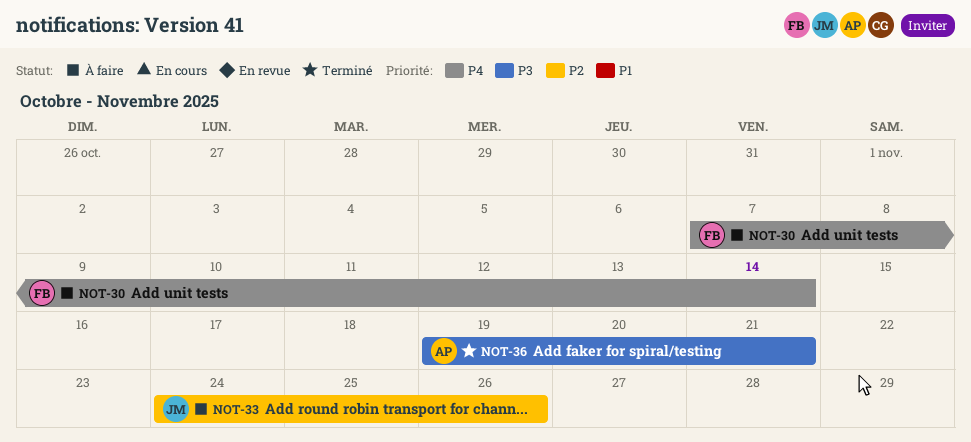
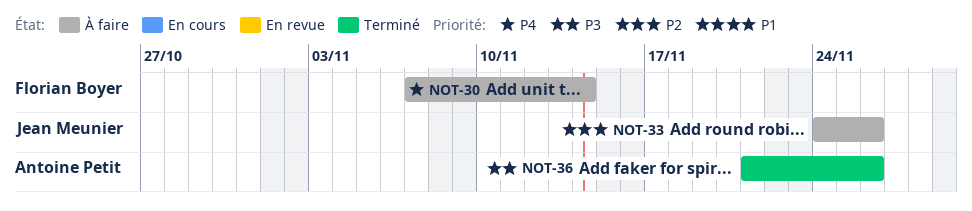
NOT-36, start: Nov 19 -> Nov 21
NOT-36, due: Nov 21 -> Nov 26

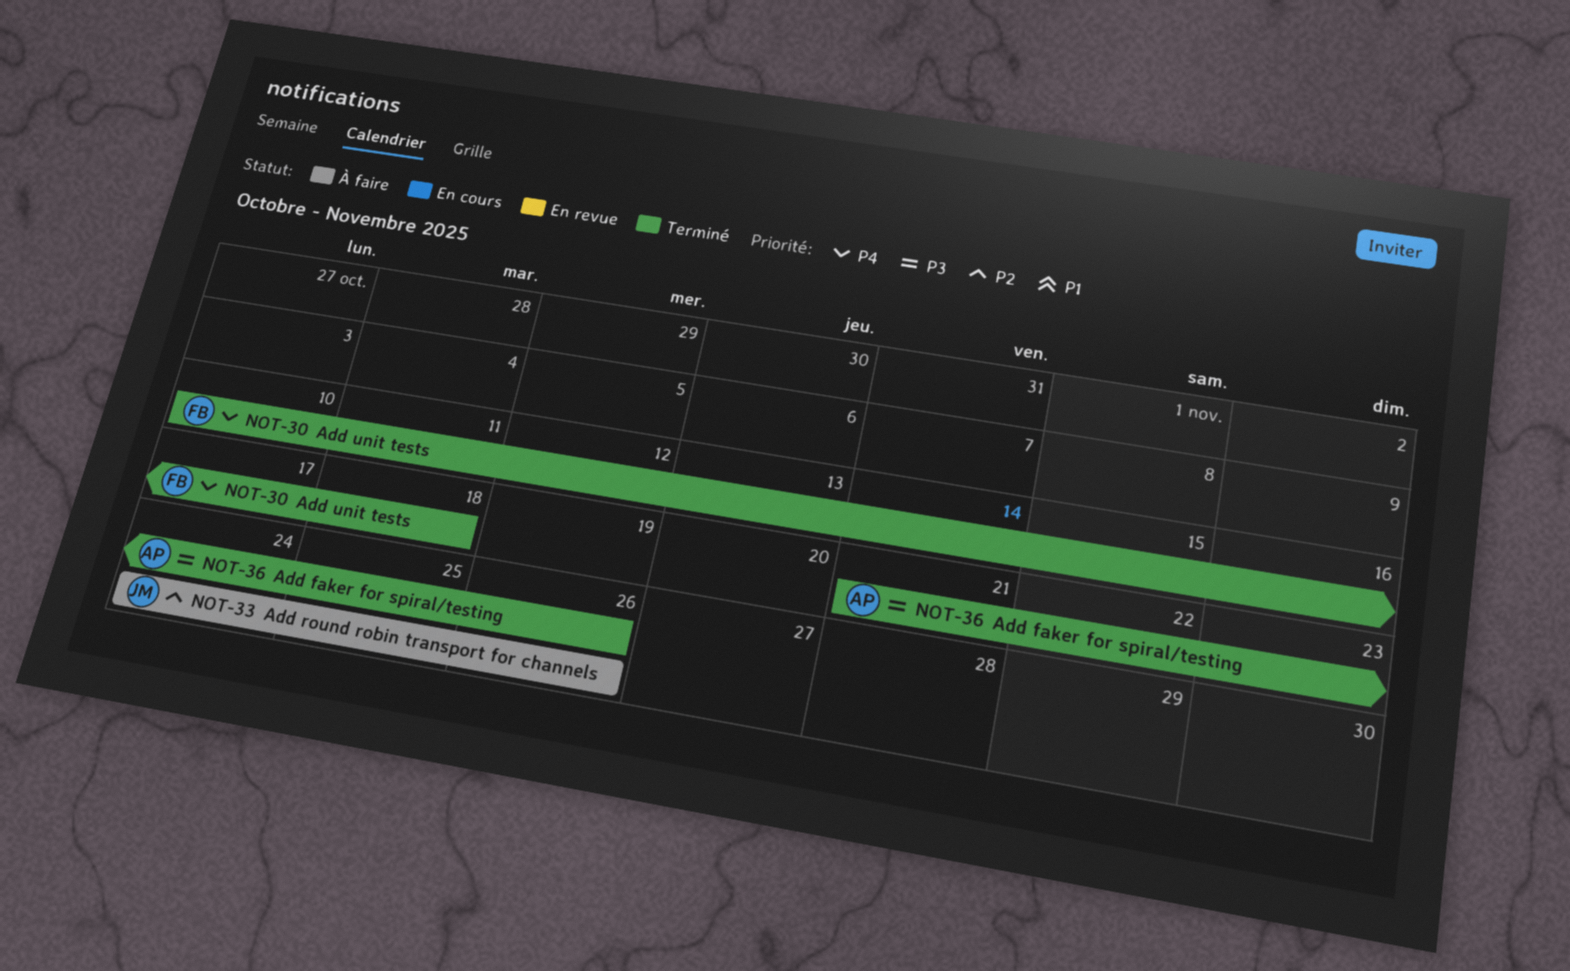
NOT-30, status: À faire -> Terminé
NOT-30, start: Nov 7 -> Nov 10
NOT-30, due: Nov 14 -> Nov 18

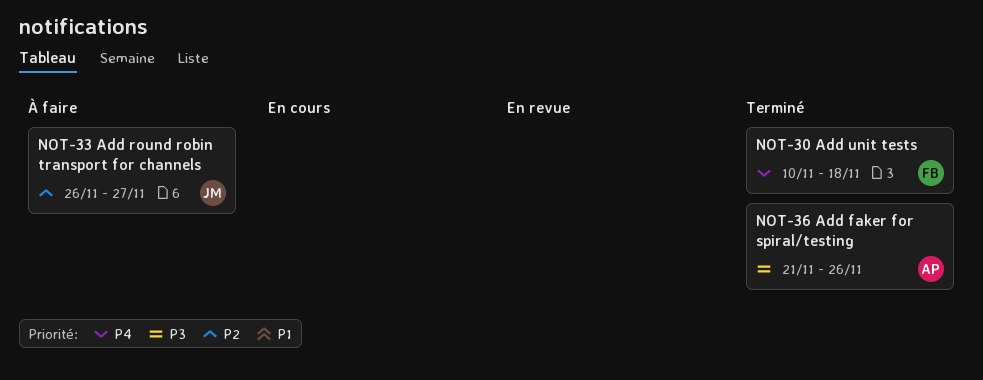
NOT-33, start: Nov 24 -> Nov 26
NOT-33, due: Nov 26 -> Nov 27

